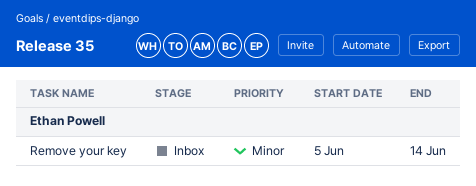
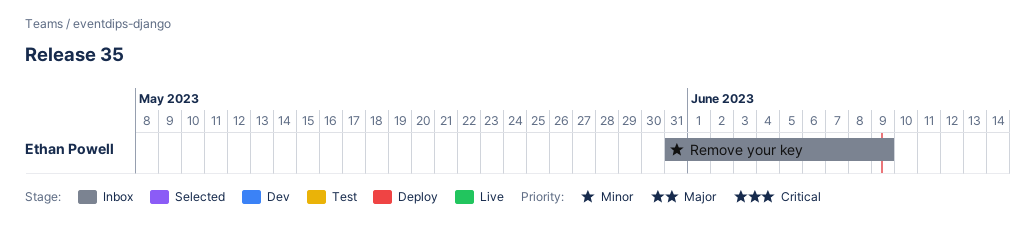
Remove your key, start: Jun 5 -> May 31
Remove your key, due: Jun 14 -> Jun 9

